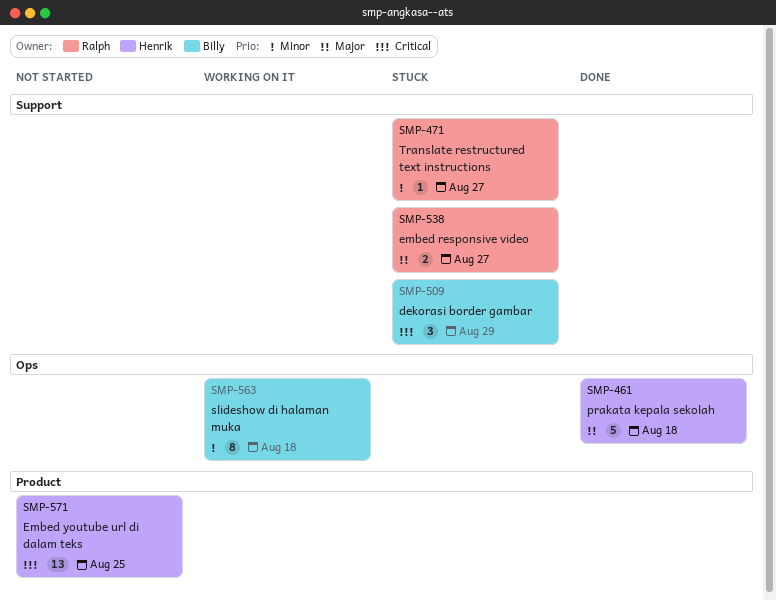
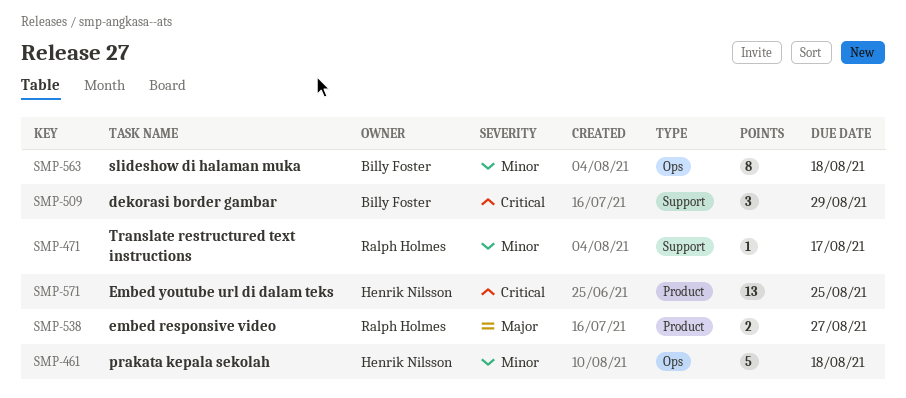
SMP-461, priority: Major -> Minor
SMP-471, due: Aug 27 -> Aug 17
SMP-538, label: Support -> Product

